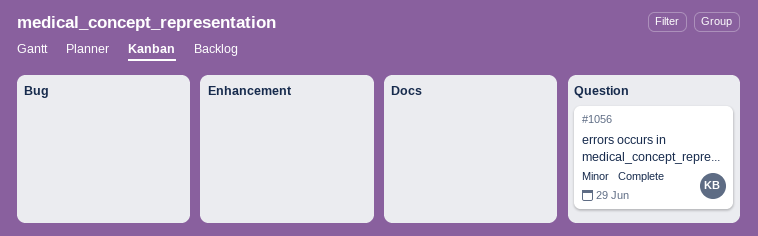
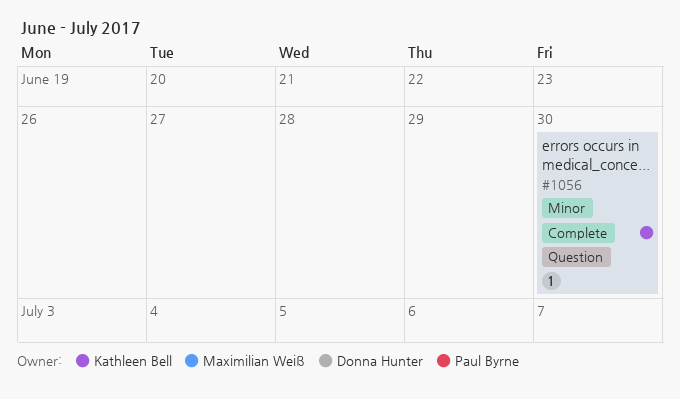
#1056, due: Jun 29 -> Jun 30

